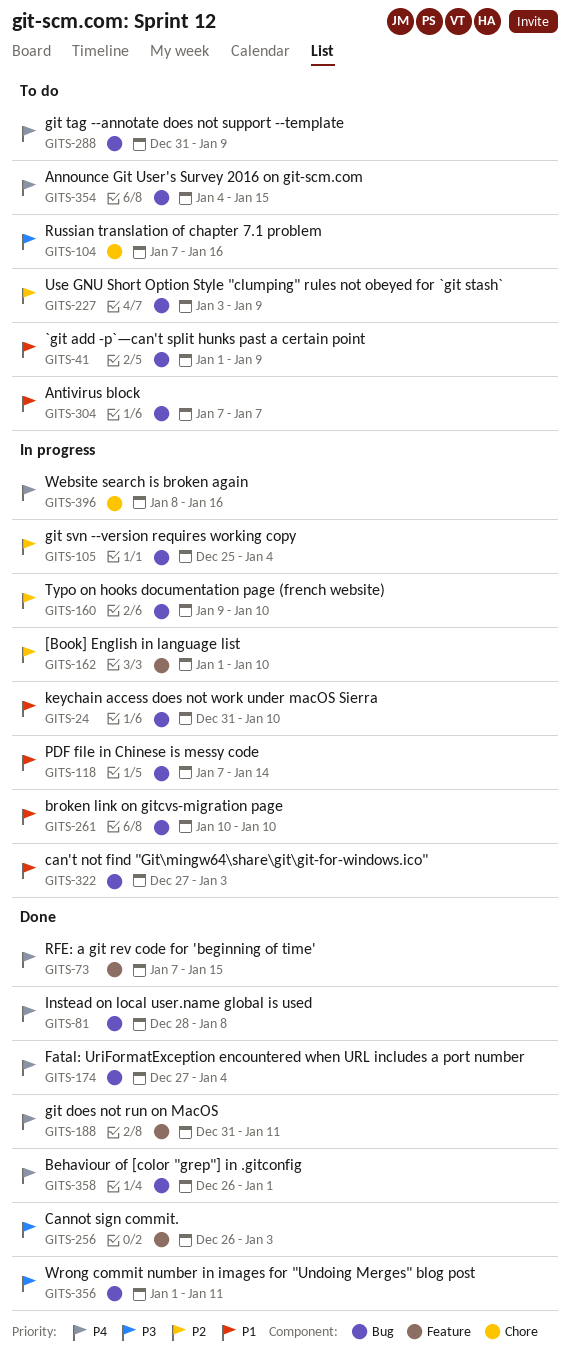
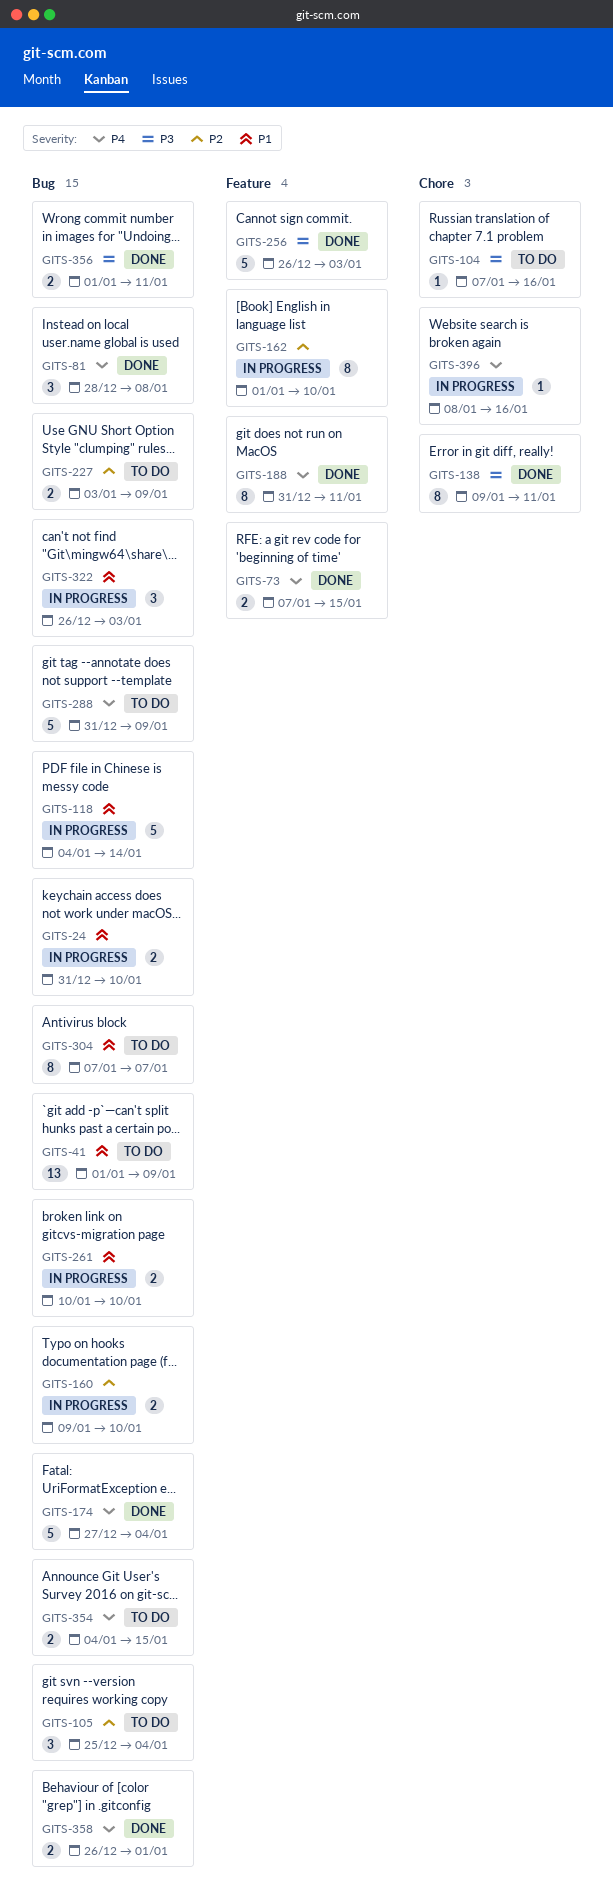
GITS-105, status: In progress -> To do
GITS-118, start: Jan 7 -> Jan 4
GITS-138: none -> present
GITS-322, start: Dec 27 -> Dec 26

